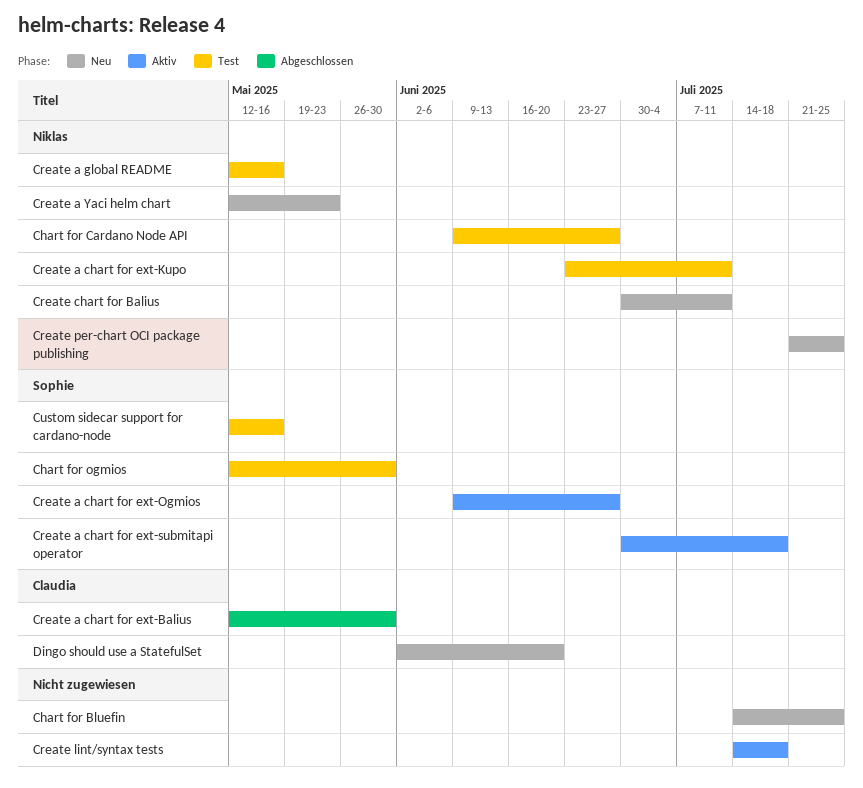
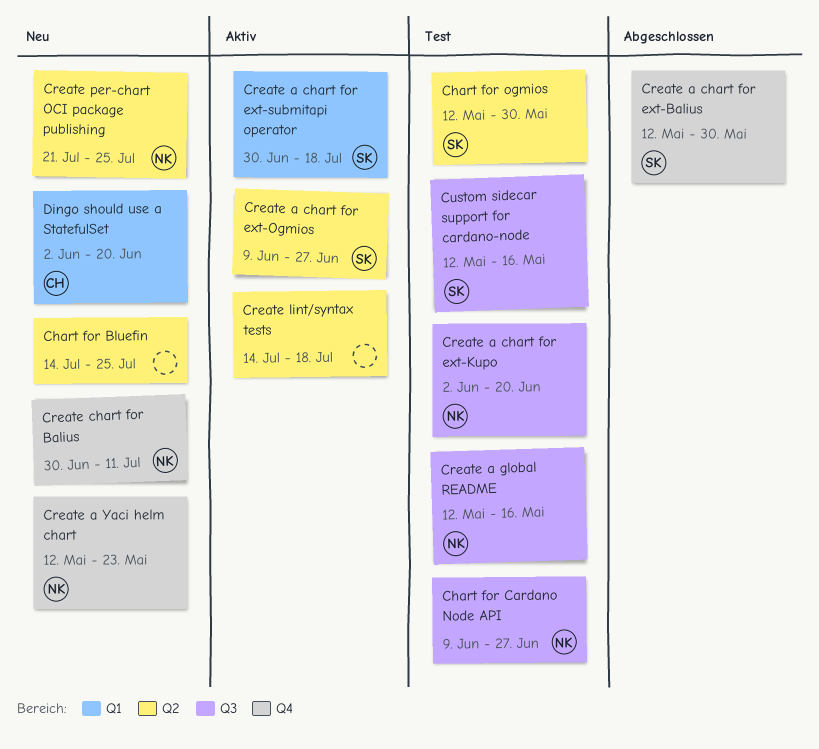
Create a chart for ext-Balius, owner: Claudia -> Sophie
Create a chart for ext-Kupo, start: Jun 23 -> Jun 2
Create a chart for ext-Kupo, due: Jul 11 -> Jun 20

